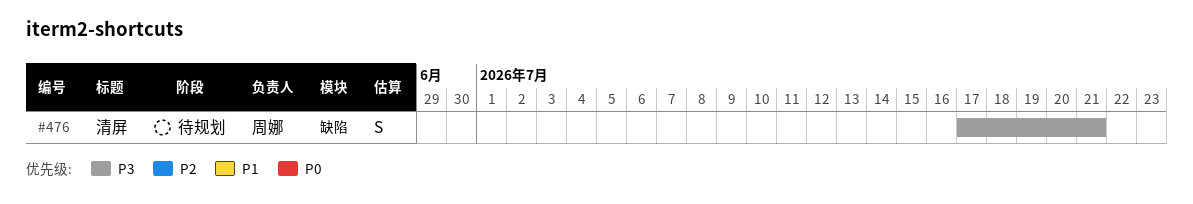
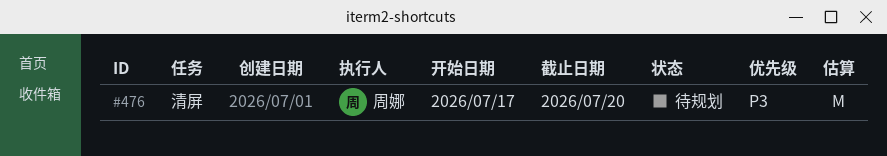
#476, estimate: S -> M
#476, due: Jul 21 -> Jul 20

